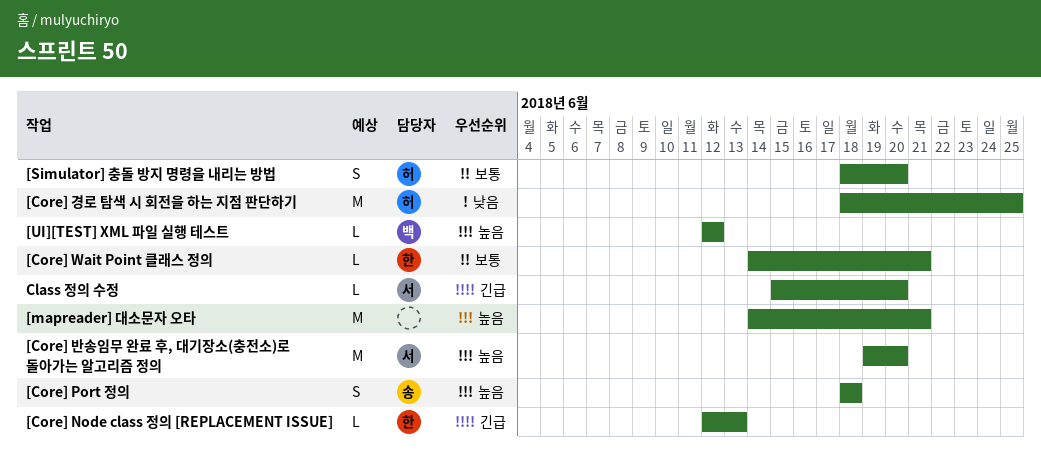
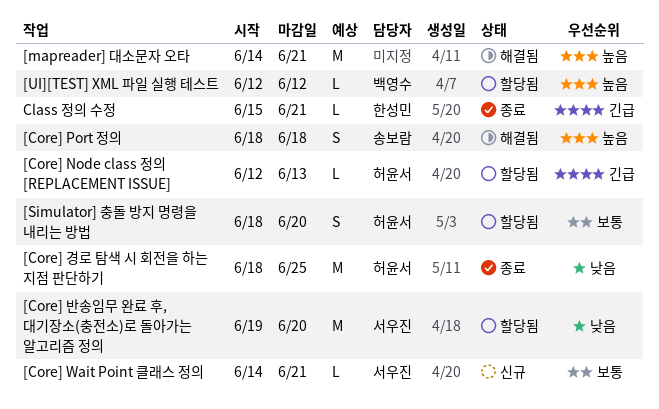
[Core] Node class 정의 [REPLACEMENT ISSUE], owner: 한성민 -> 허윤서
[Core] Wait Point 클래스 정의, owner: 한성민 -> 서우진
[Core] 반송임무 완료 후, 대기장소(충전소)로 돌아가는 알고리즘 정의, priority: 높음 -> 낮음
Class 정의 수정, owner: 서우진 -> 한성민
Class 정의 수정, due: Jun 20 -> Jun 21

